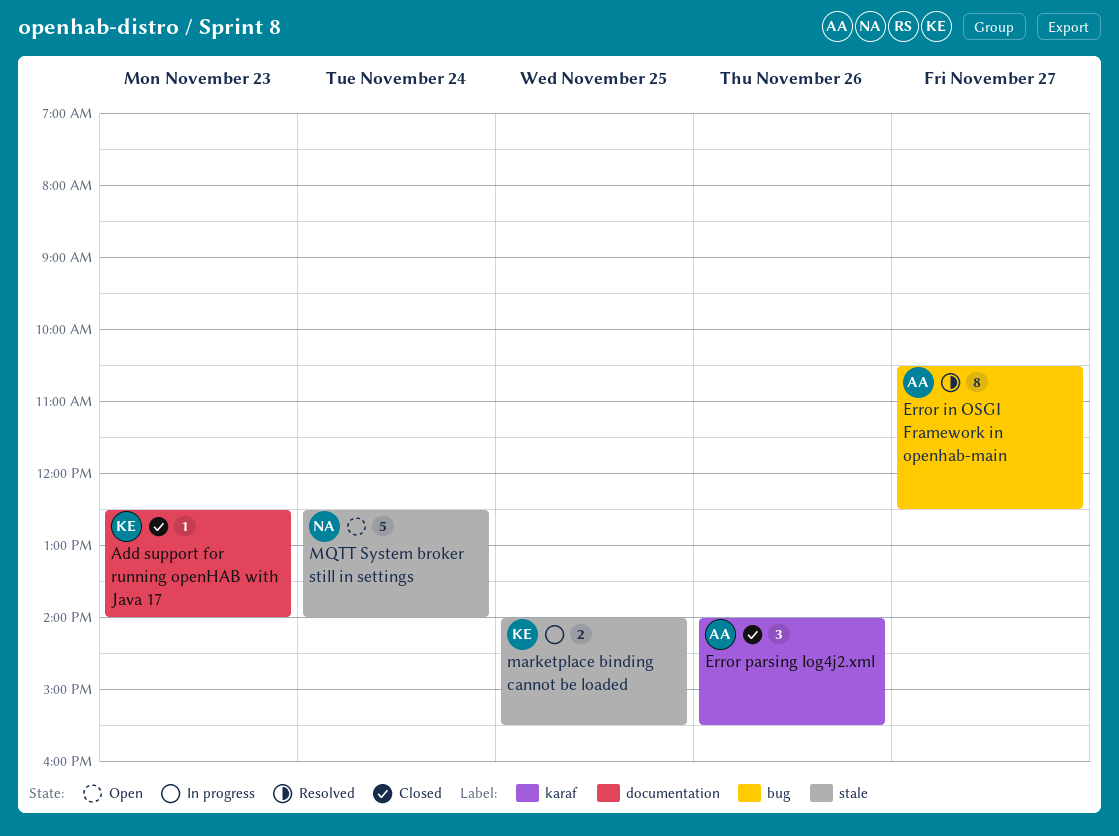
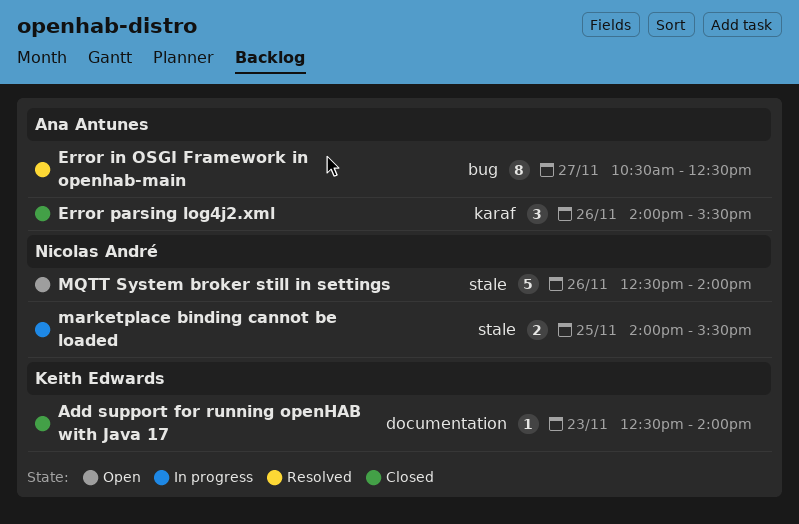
marketplace binding cannot be loaded, owner: Keith Edwards -> Nicolas André
MQTT System broker still in settings, day: Nov 24 -> Nov 26

